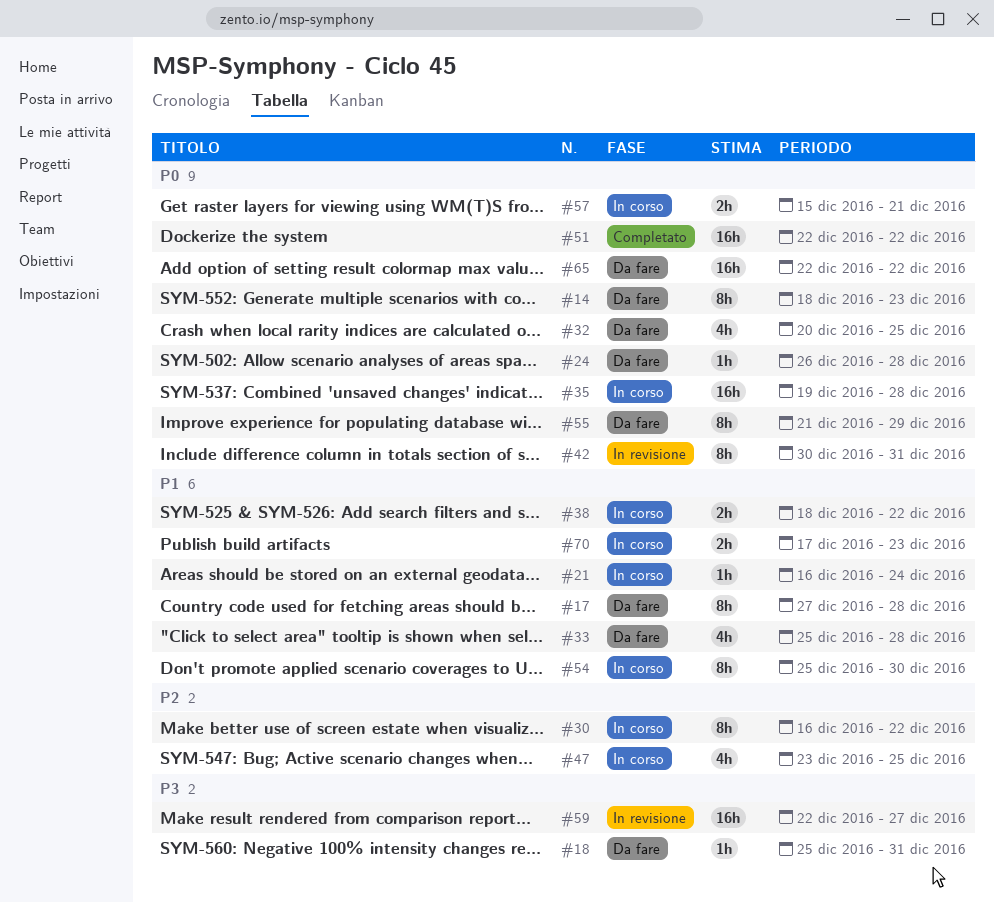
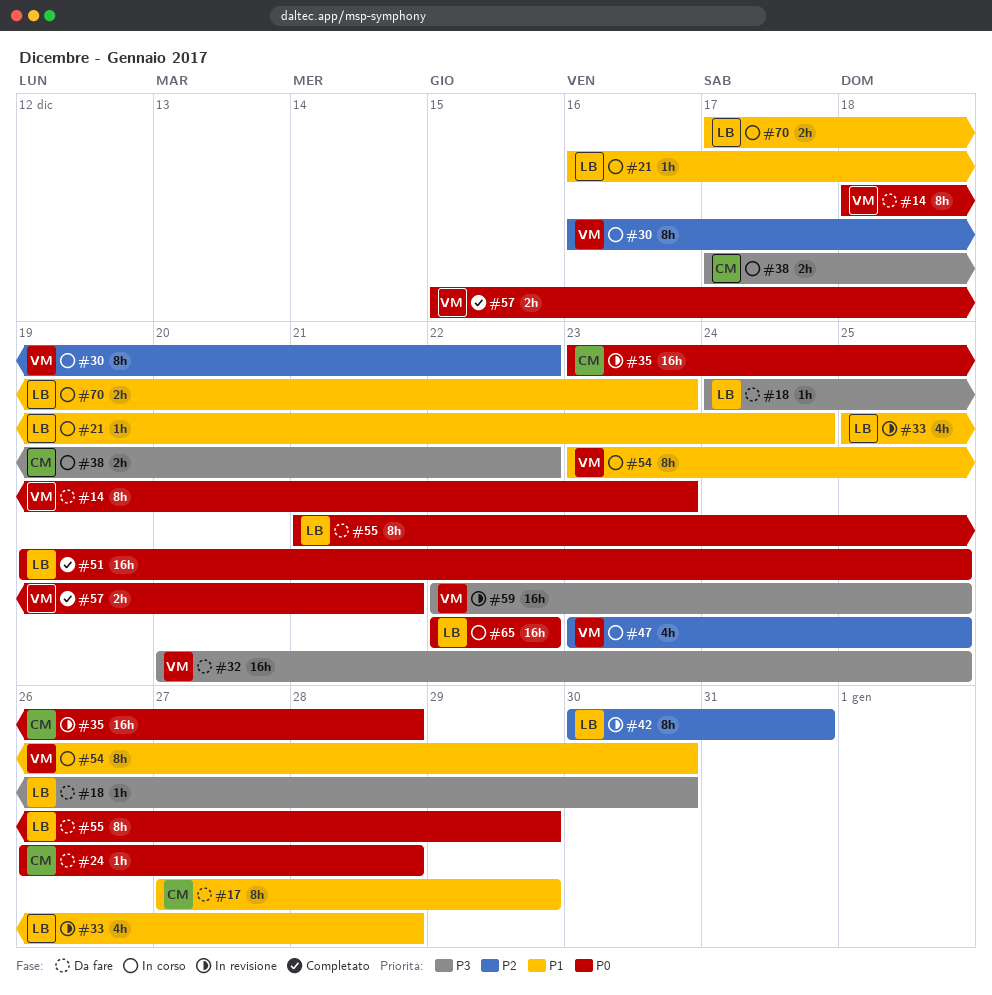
#17, due: Dec 28 -> Dec 29
#18, start: Dec 25 -> Dec 24
#18, due: Dec 31 -> Dec 30
#32, priority: P0 -> P3
#32, estimate: 4h -> 16h
#33, status: Da fare -> In revisione
#35, status: In corso -> In revisione
#35, start: Dec 19 -> Dec 23
#38, priority: P1 -> P3
#38, start: Dec 18 -> Dec 17
#42, priority: P0 -> P2
#51, start: Dec 22 -> Dec 19
#51, due: Dec 22 -> Dec 25
#54, start: Dec 25 -> Dec 23
#57, status: In corso -> Completato
#59, due: Dec 27 -> Dec 25
#65, status: Da fare -> In corso

